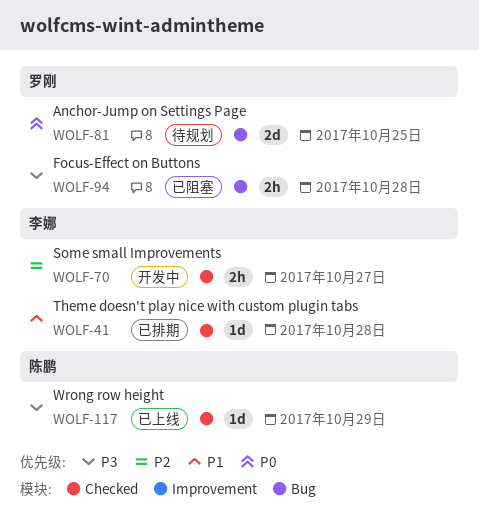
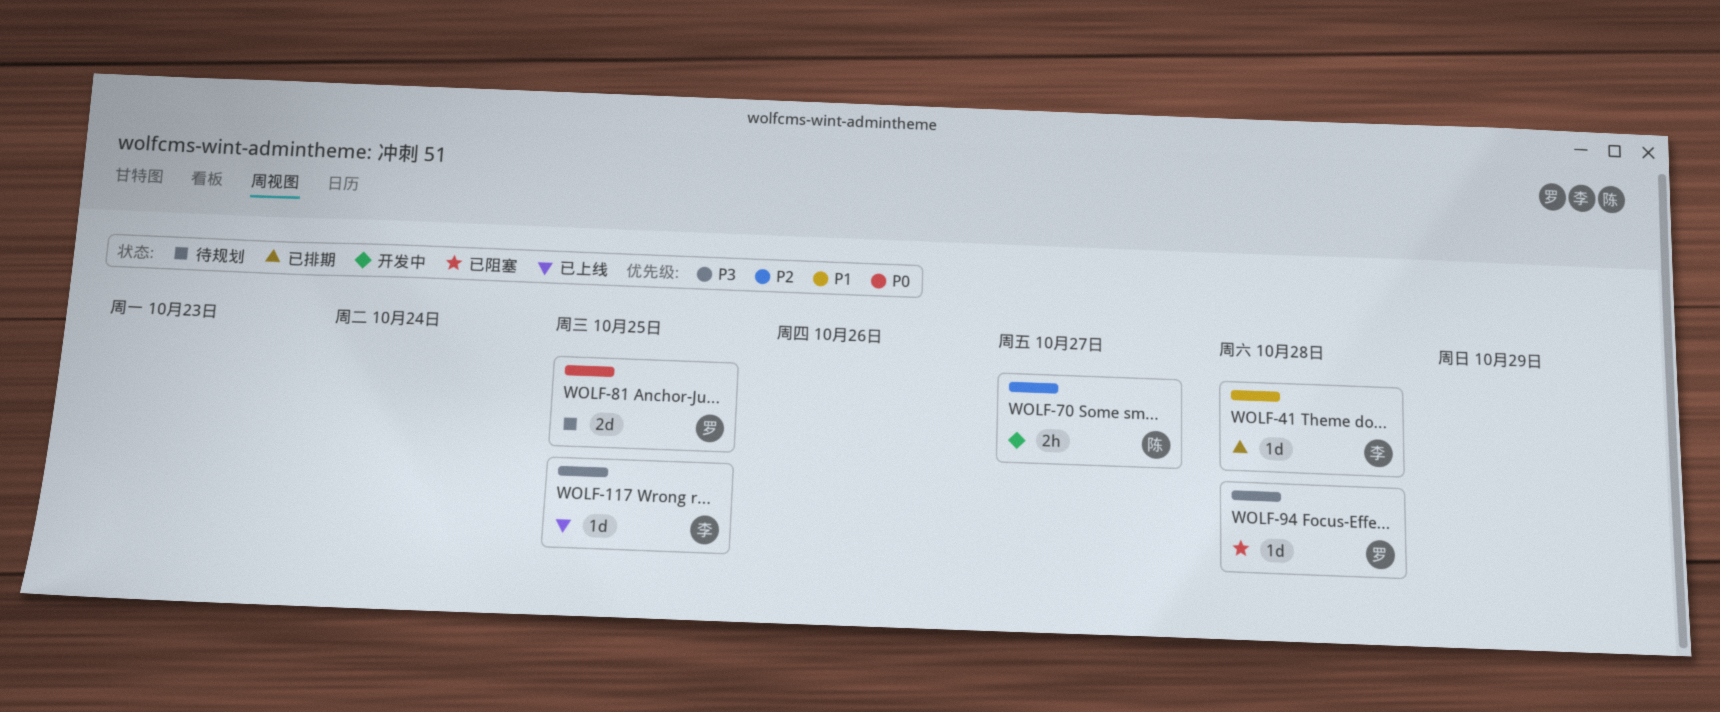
WOLF-70, owner: 李娜 -> 陈鹏
WOLF-94, estimate: 2h -> 1d
WOLF-117, owner: 陈鹏 -> 李娜
WOLF-117, due: Oct 29 -> Oct 25

